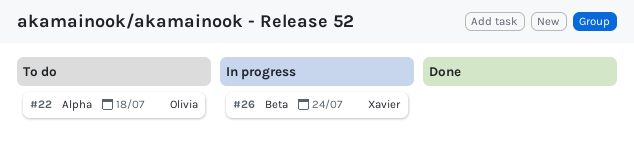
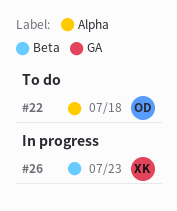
#26, due: Jul 24 -> Jul 23

